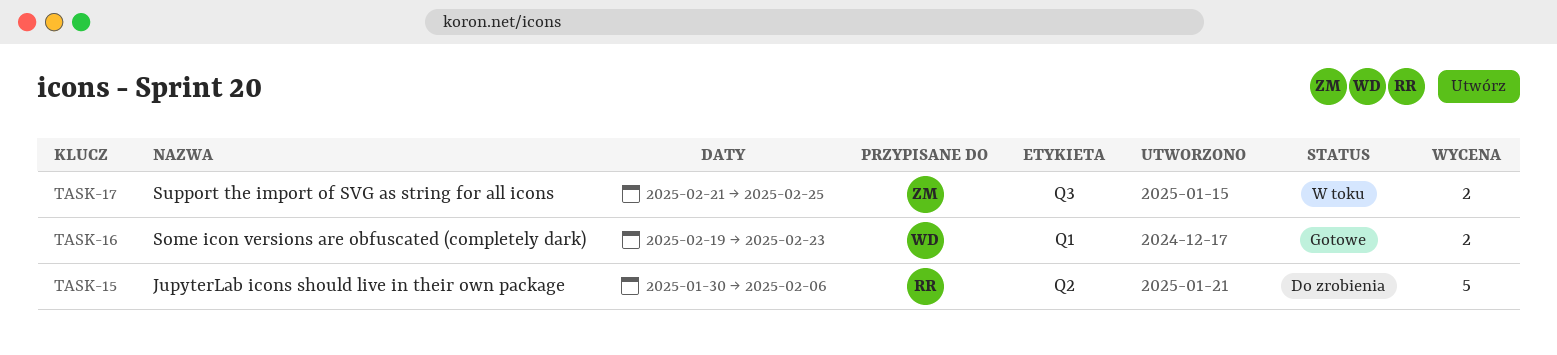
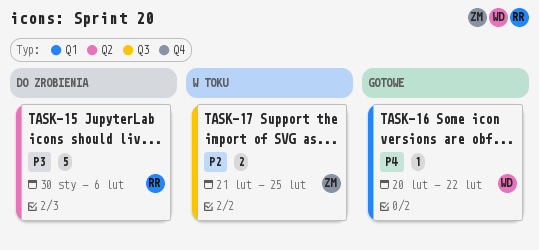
TASK-16, estimate: 2 -> 1
TASK-16, start: Feb 19 -> Feb 20
TASK-16, due: Feb 23 -> Feb 22

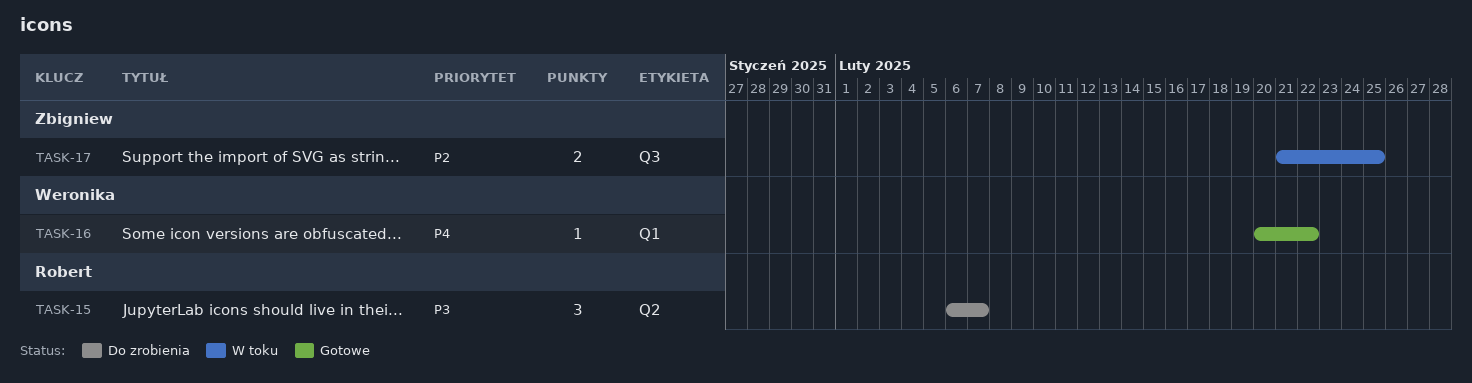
TASK-15, estimate: 5 -> 3
TASK-15, start: Jan 30 -> Feb 6
TASK-15, due: Feb 6 -> Feb 7

